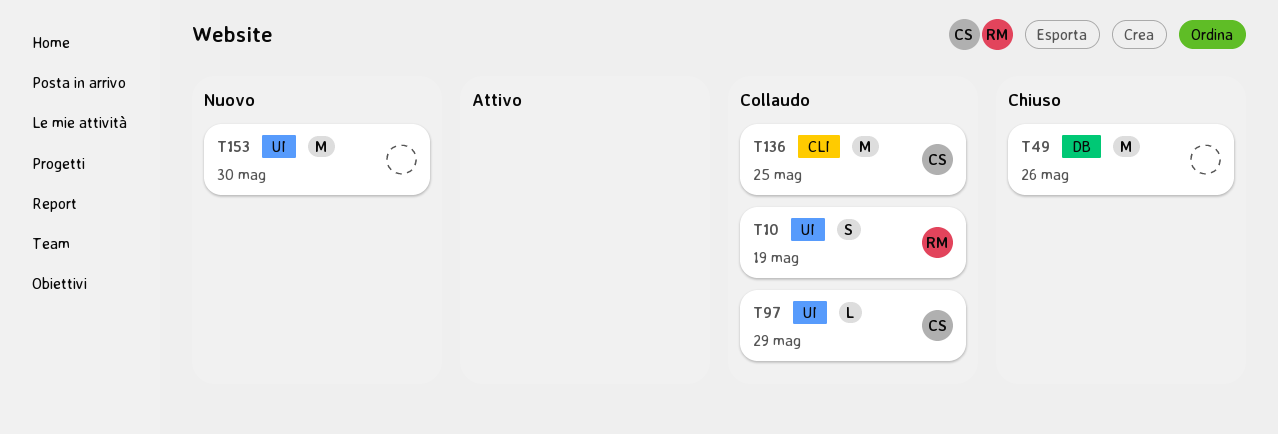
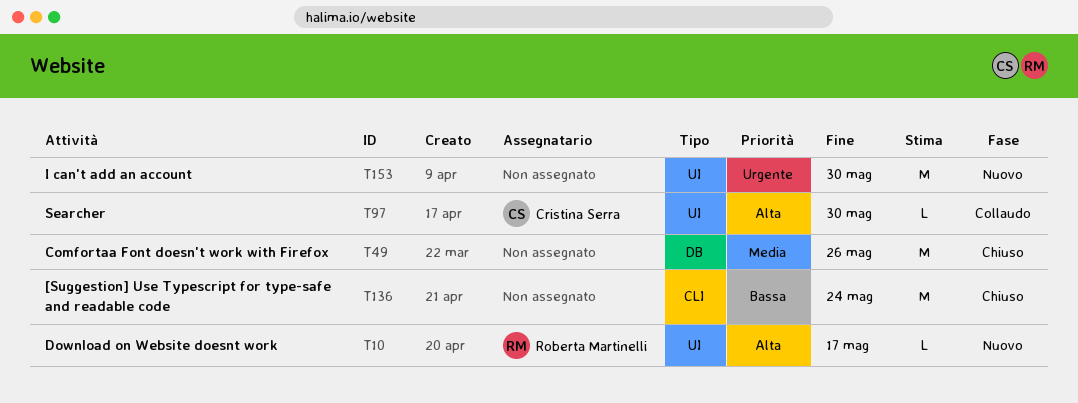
T10, status: Collaudo -> Nuovo
T10, estimate: S -> L
T10, due: May 19 -> May 17
T97, due: May 29 -> May 30
T136, status: Collaudo -> Chiuso
T136, owner: Cristina Serra -> none
T136, due: May 25 -> May 24

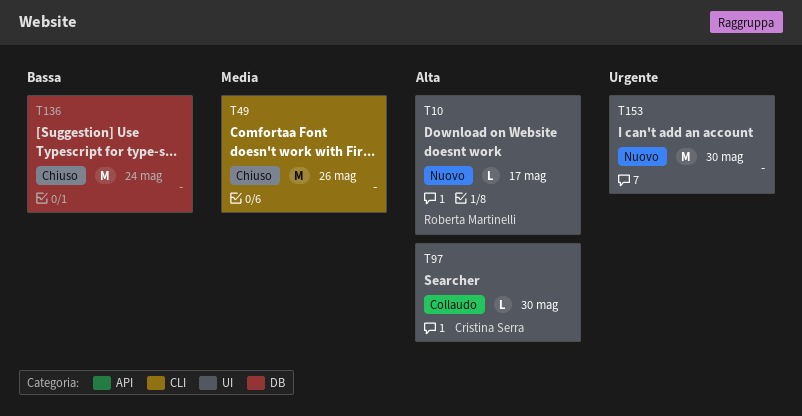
T49, label: DB -> CLI
T136, label: CLI -> DB

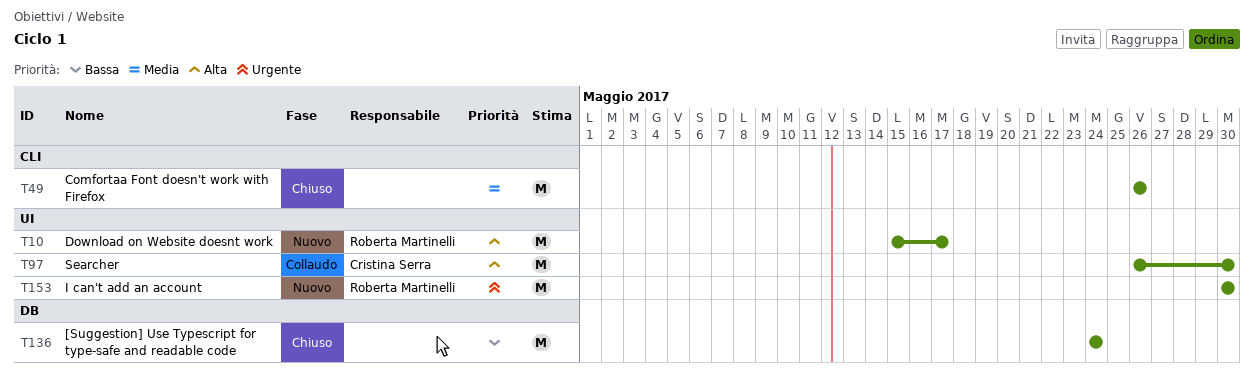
T10, estimate: L -> M
T97, estimate: L -> M
T153, owner: none -> Roberta Martinelli

